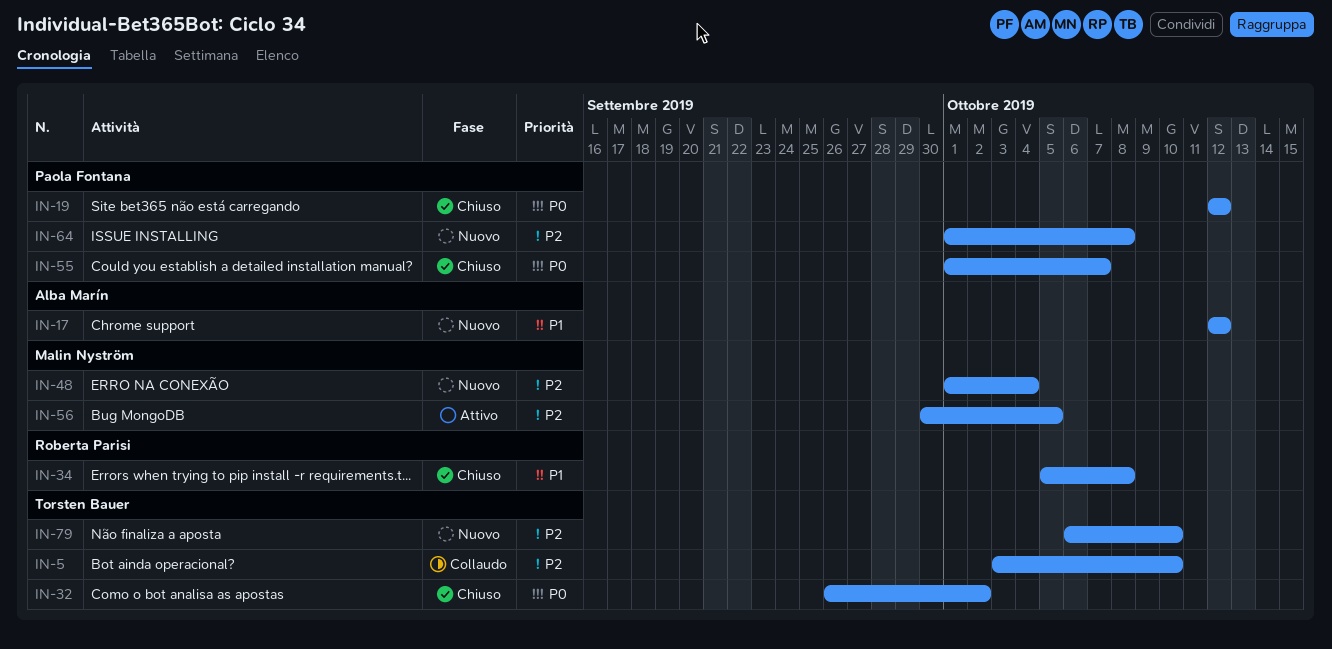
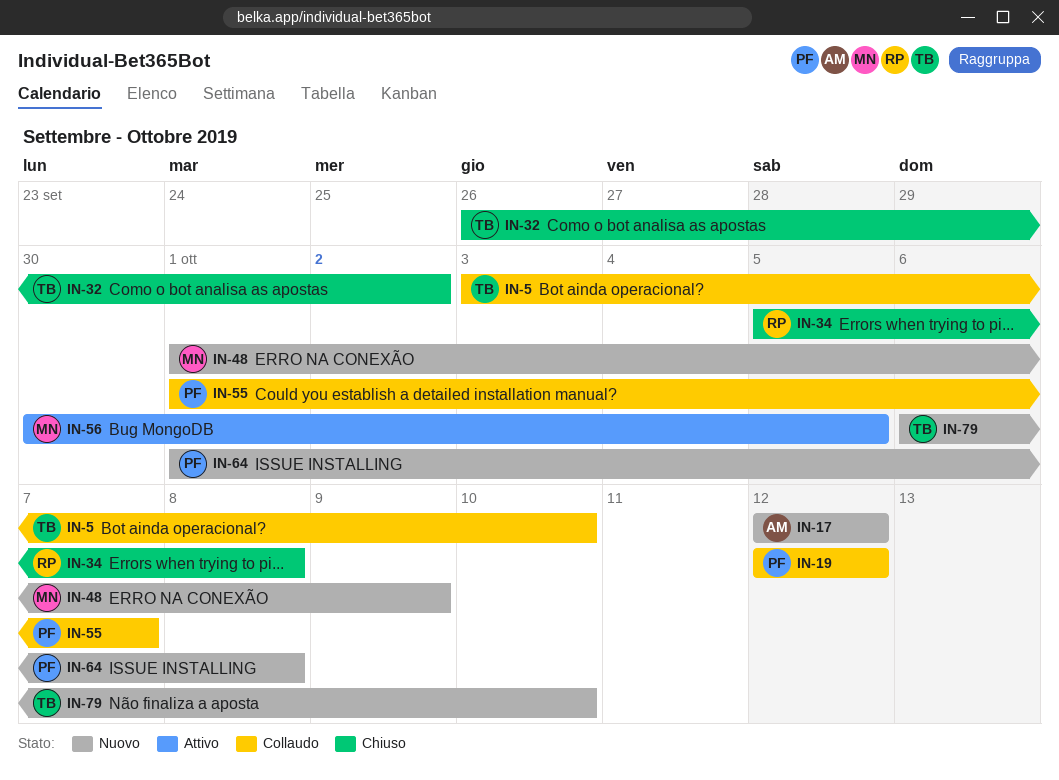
IN-19, status: Chiuso -> Collaudo
IN-48, due: Oct 4 -> Oct 9
IN-55, status: Chiuso -> Collaudo

